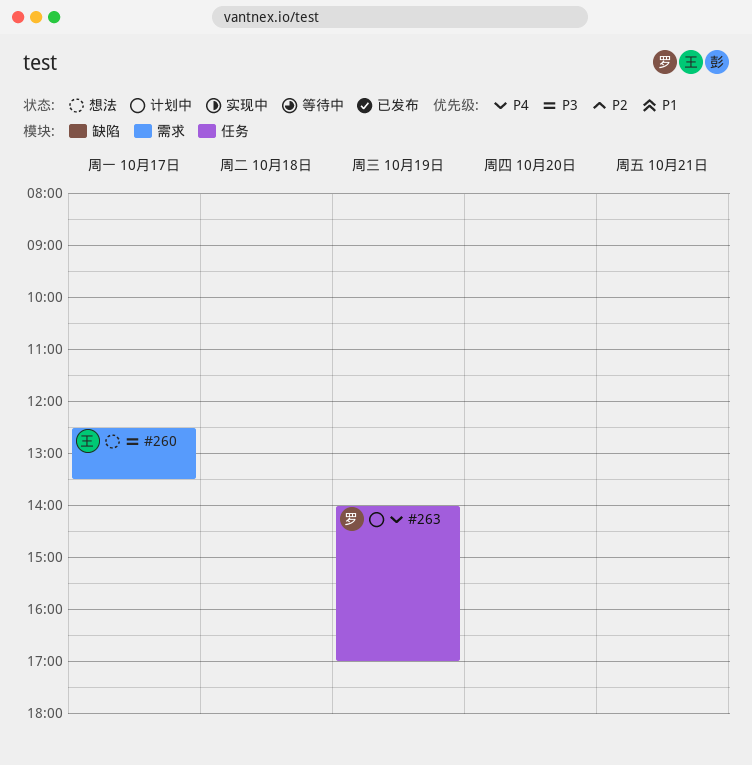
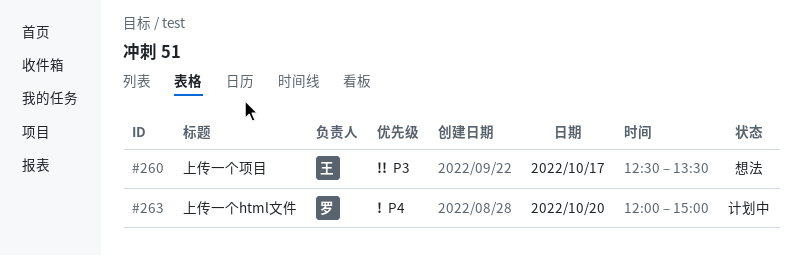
#263, day: Oct 19 -> Oct 20
#263, begins: 14:00 -> 12:00
#263, ends: 17:00 -> 15:00

